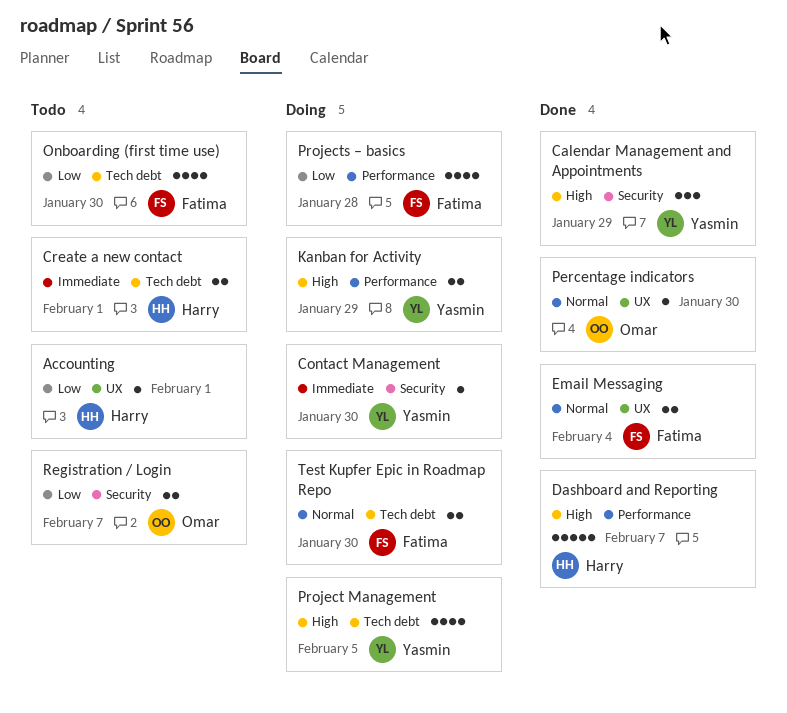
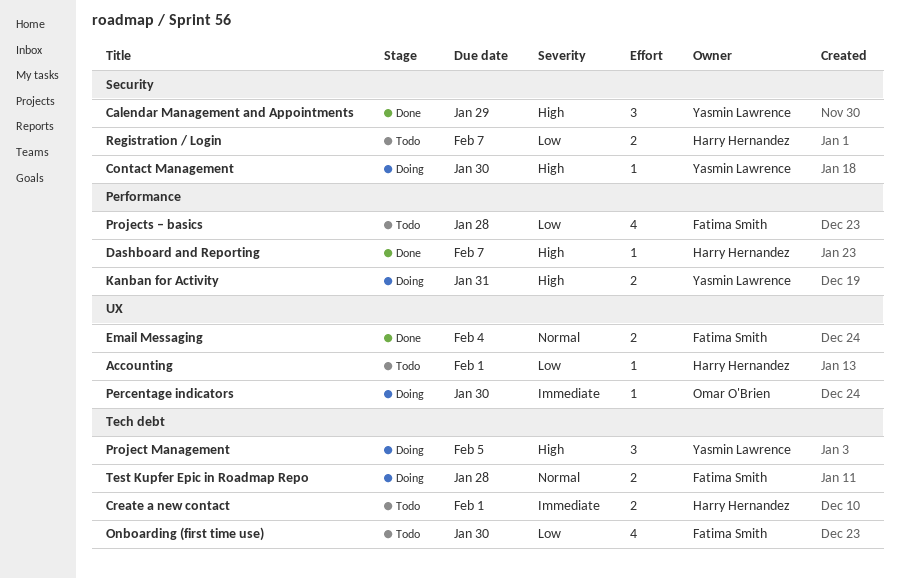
Contact Management, priority: Immediate -> High
Dashboard and Reporting, estimate: 5 -> 1
Kanban for Activity, due: Jan 29 -> Jan 31
Percentage indicators, status: Done -> Doing
Percentage indicators, priority: Normal -> Immediate
Project Management, estimate: 4 -> 3
Projects – basics, status: Doing -> Todo
Registration / Login, owner: Omar O'Brien -> Harry Hernandez
Test Kupfer Epic in Roadmap Repo, due: Jan 30 -> Jan 28

